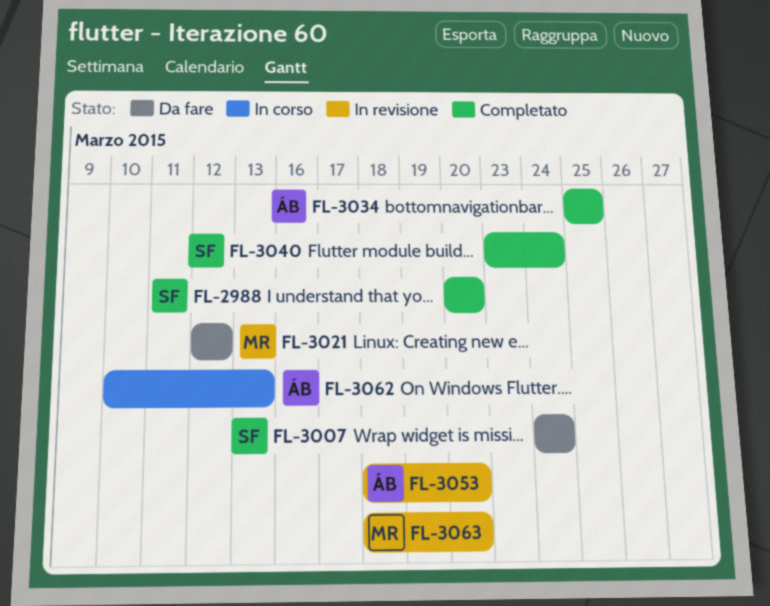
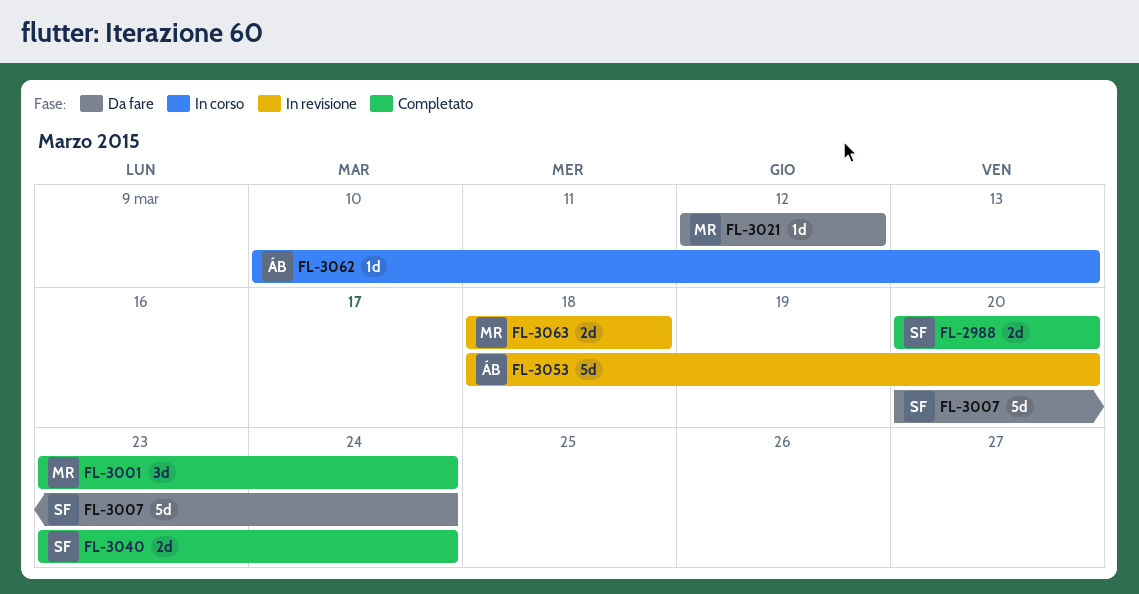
FL-3001: none -> present
FL-3007, start: Mar 24 -> Mar 20
FL-3034: present -> none
FL-3063, due: Mar 20 -> Mar 18

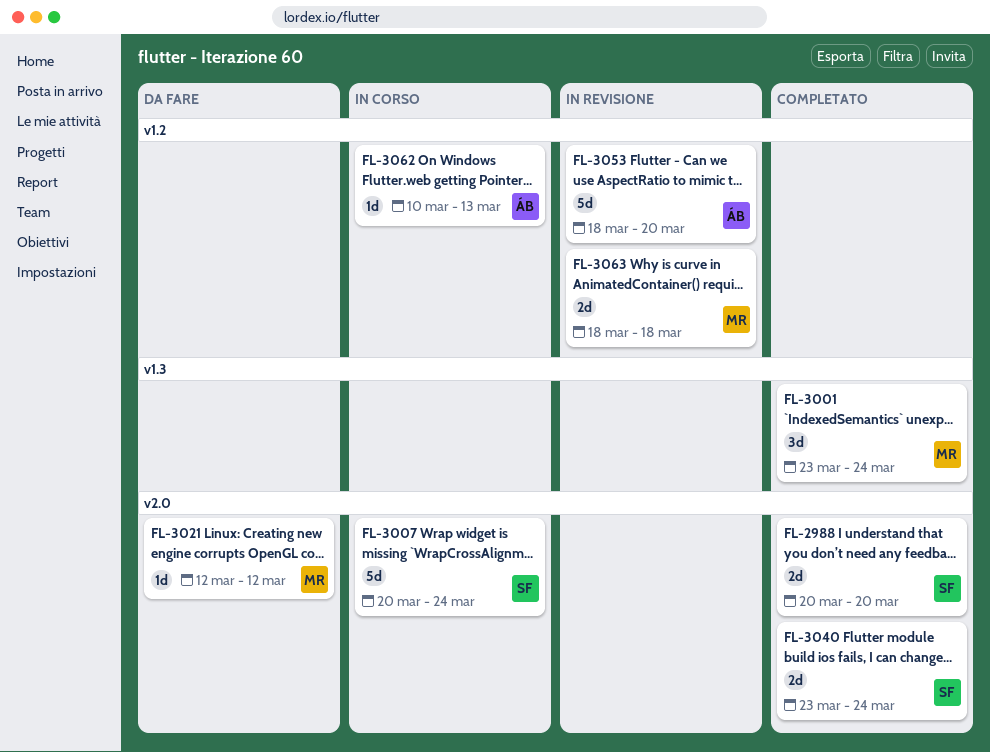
FL-3007, status: Da fare -> In corso

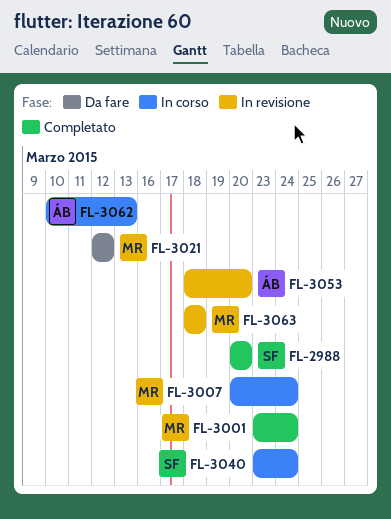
FL-3007, owner: SF -> MR
FL-3040, status: Completato -> In corso

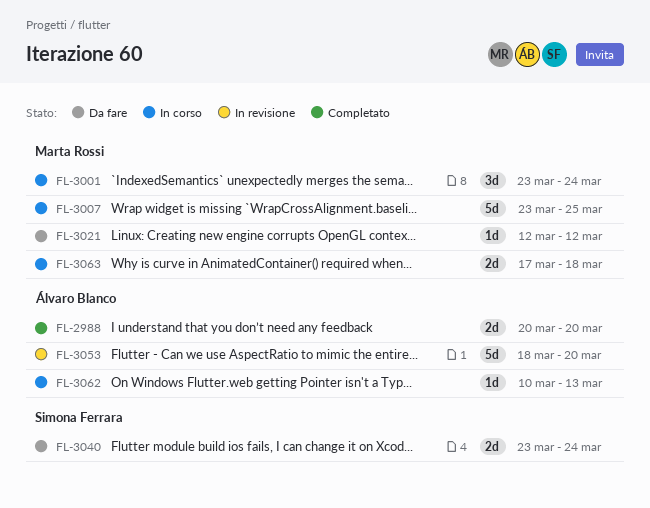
FL-2988, owner: Simona Ferrara -> Álvaro Blanco
FL-3001, status: Completato -> In corso
FL-3007, start: Mar 20 -> Mar 23
FL-3007, due: Mar 24 -> Mar 25
FL-3040, status: In corso -> Da fare
FL-3063, status: In revisione -> In corso
FL-3063, start: Mar 18 -> Mar 17

